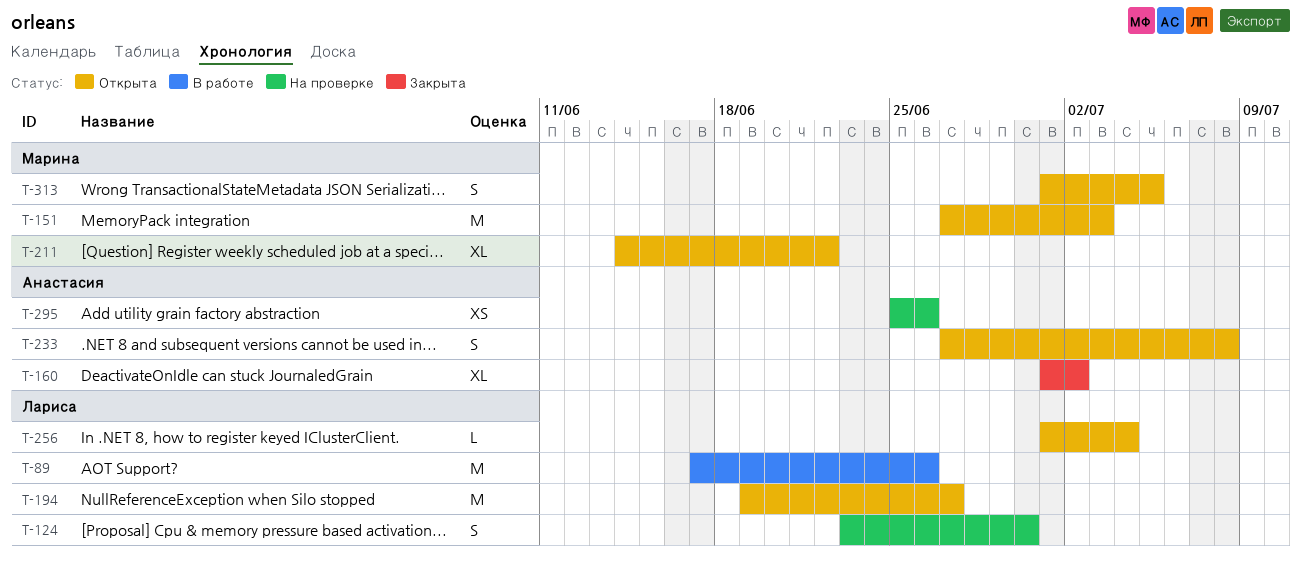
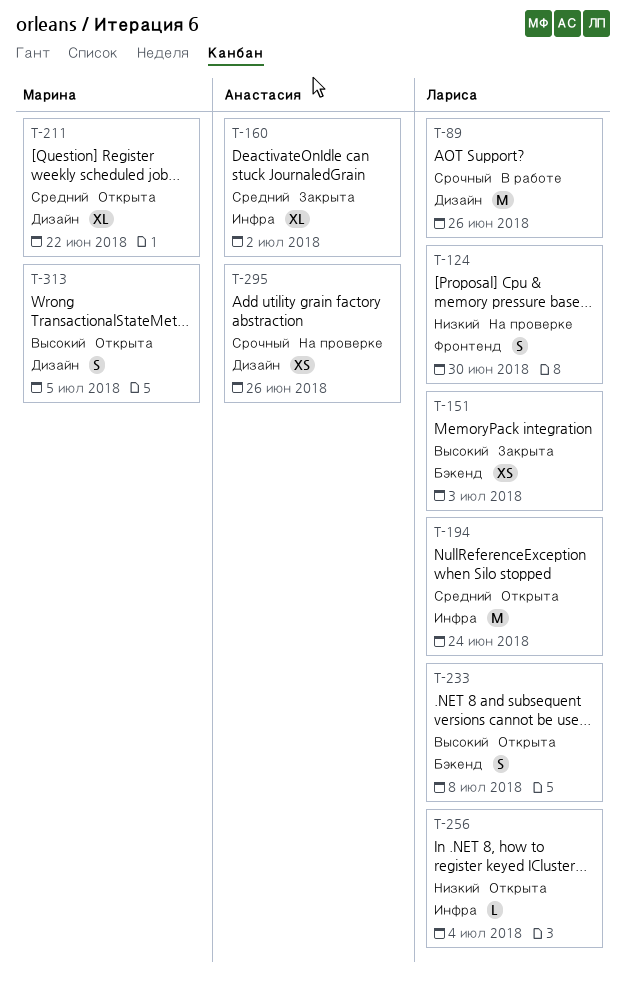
T-151, status: Открыта -> Закрыта
T-151, owner: Марина -> Лариса
T-151, estimate: M -> XS
T-194, due: Jun 27 -> Jun 24
T-233, owner: Анастасия -> Лариса

